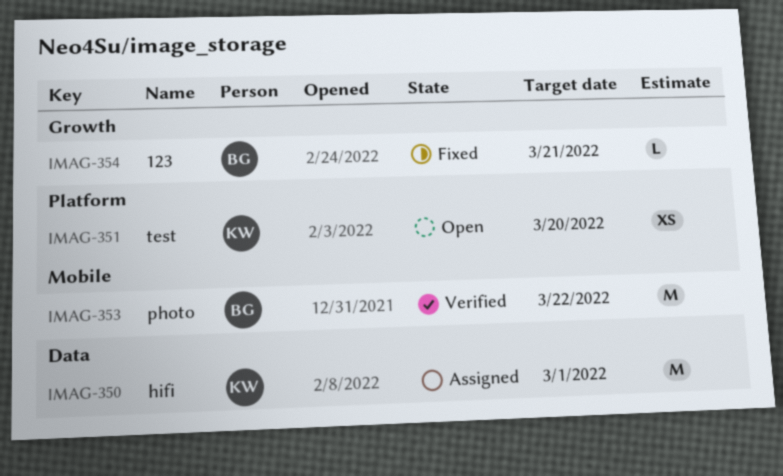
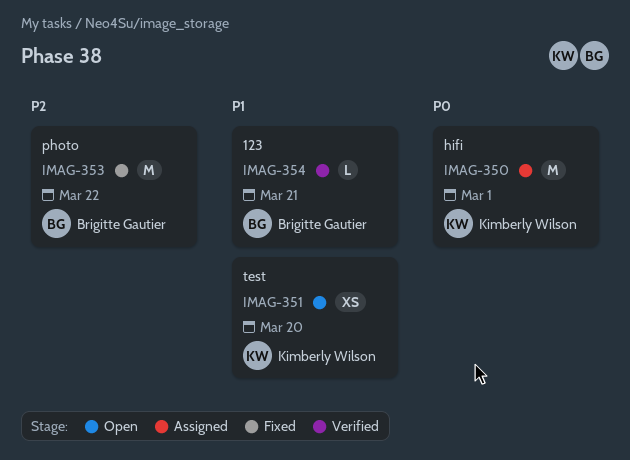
IMAG-353, status: Verified -> Fixed
IMAG-354, status: Fixed -> Verified

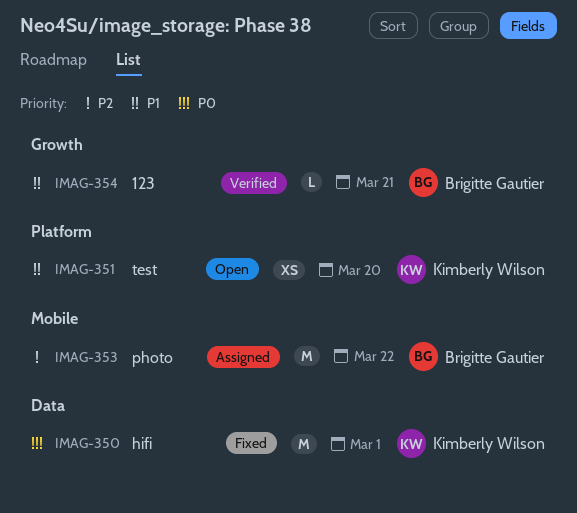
IMAG-350, status: Assigned -> Fixed
IMAG-353, status: Fixed -> Assigned

